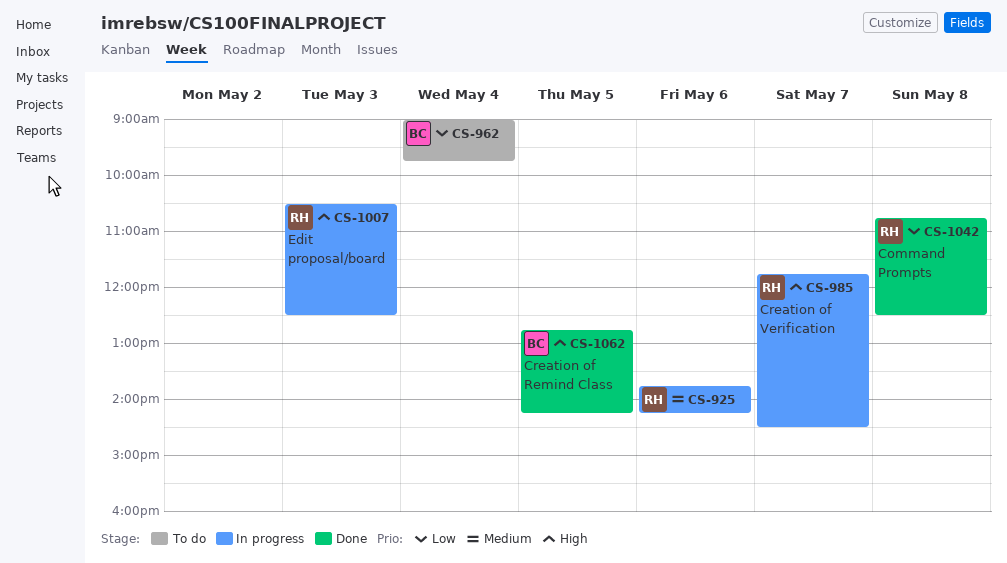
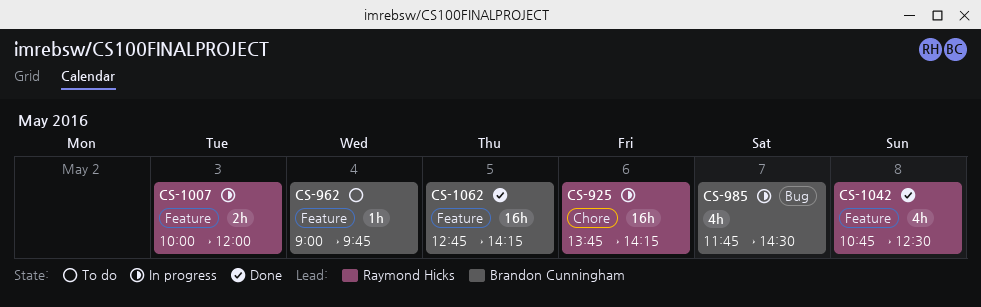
CS-985, owner: Raymond Hicks -> Brandon Cunningham
CS-1007, begins: 10:30 -> 10:00
CS-1007, ends: 12:30 -> 12:00

